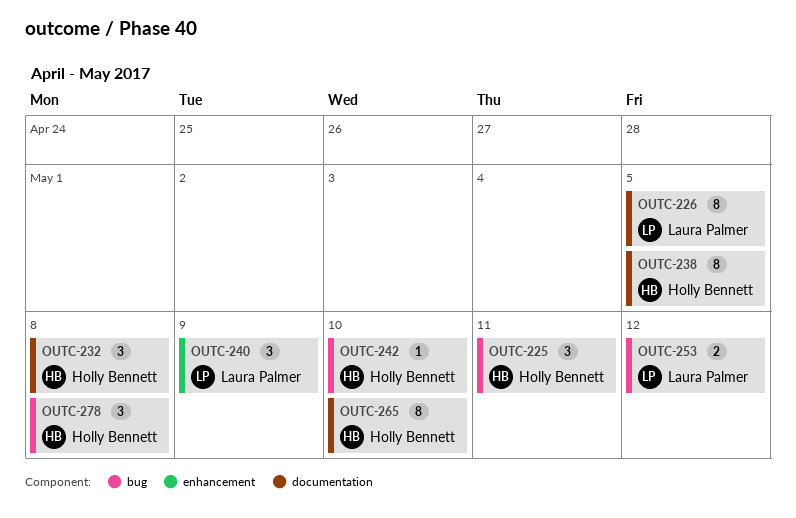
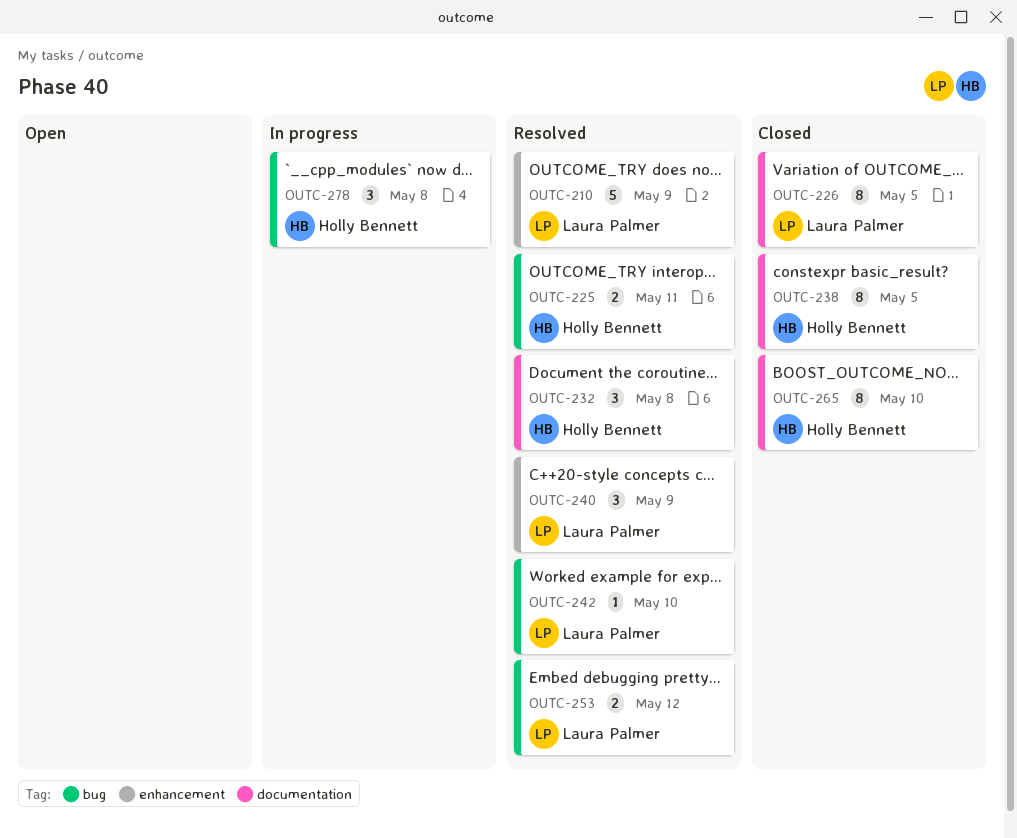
OUTC-210: none -> present
OUTC-225, estimate: 3 -> 2
OUTC-242, owner: Holly Bennett -> Laura Palmer

